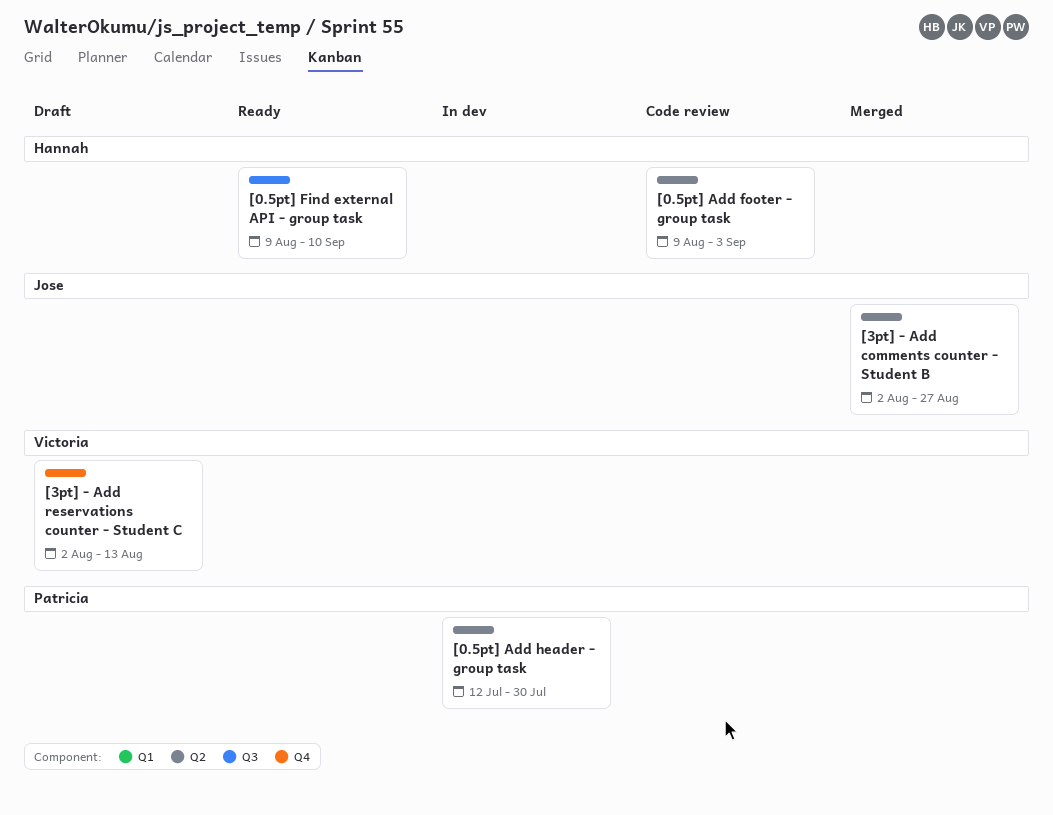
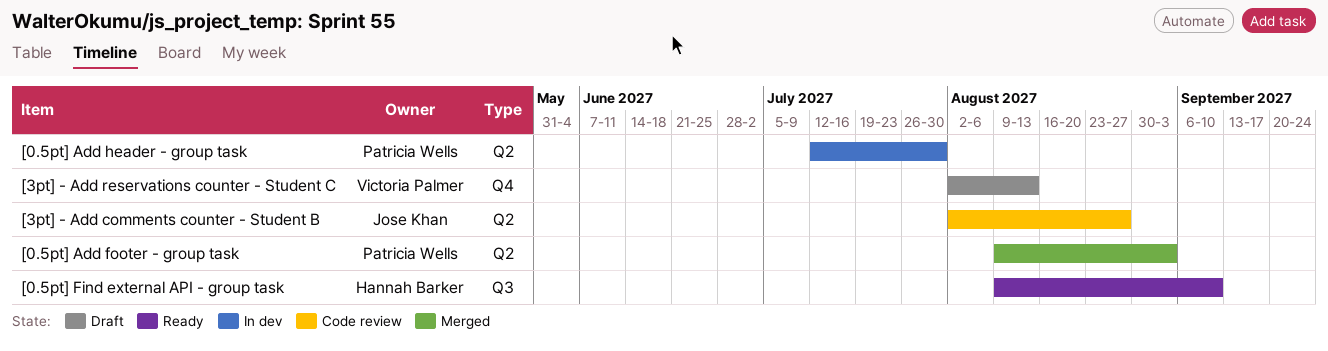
[0.5pt] Add footer - group task, status: Code review -> Merged
[0.5pt] Add footer - group task, owner: Hannah Barker -> Patricia Wells
[3pt] - Add comments counter - Student B, status: Merged -> Code review

